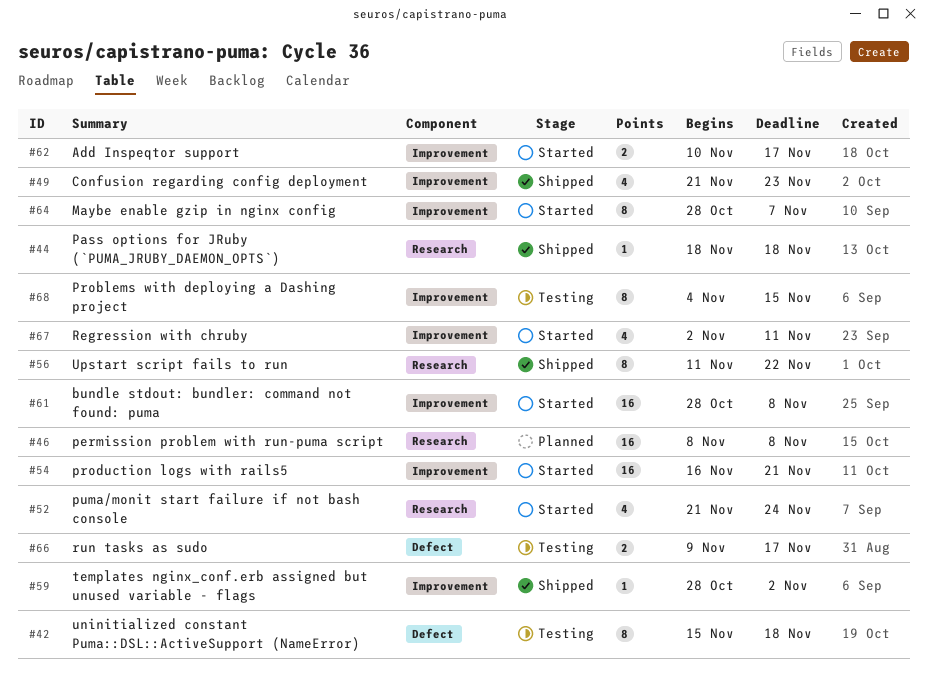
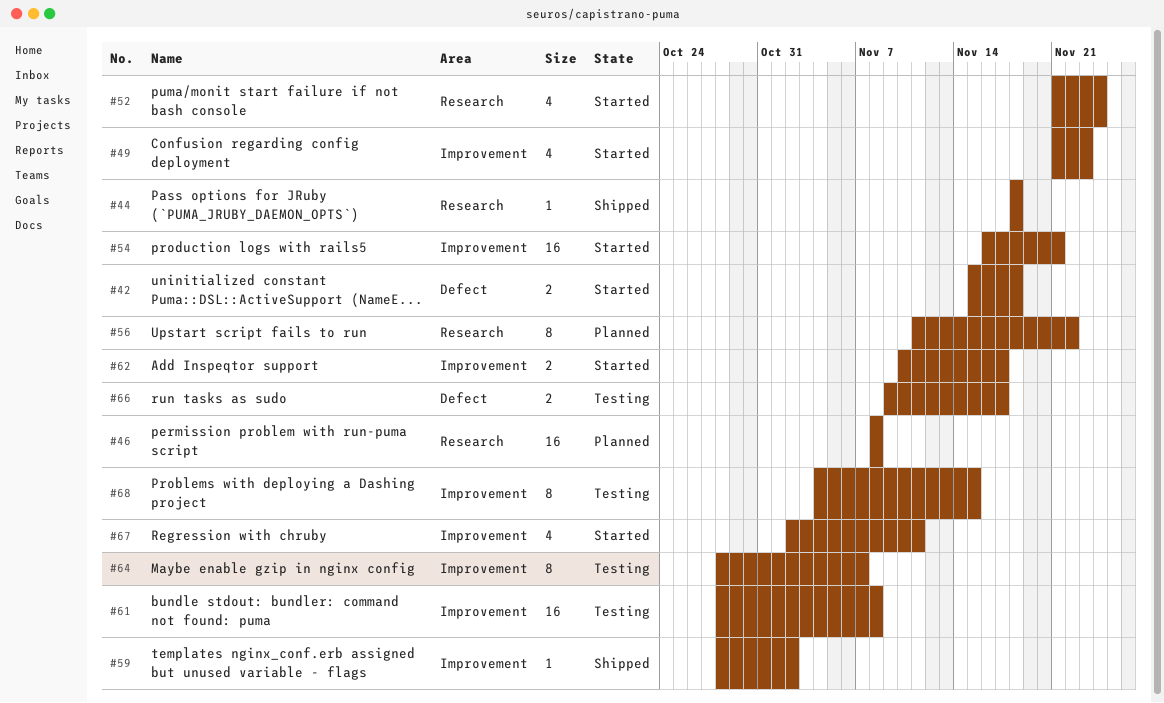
#42, status: Testing -> Started
#42, estimate: 8 -> 2
#49, status: Shipped -> Started
#56, status: Shipped -> Planned
#61, status: Started -> Testing
#64, status: Started -> Testing

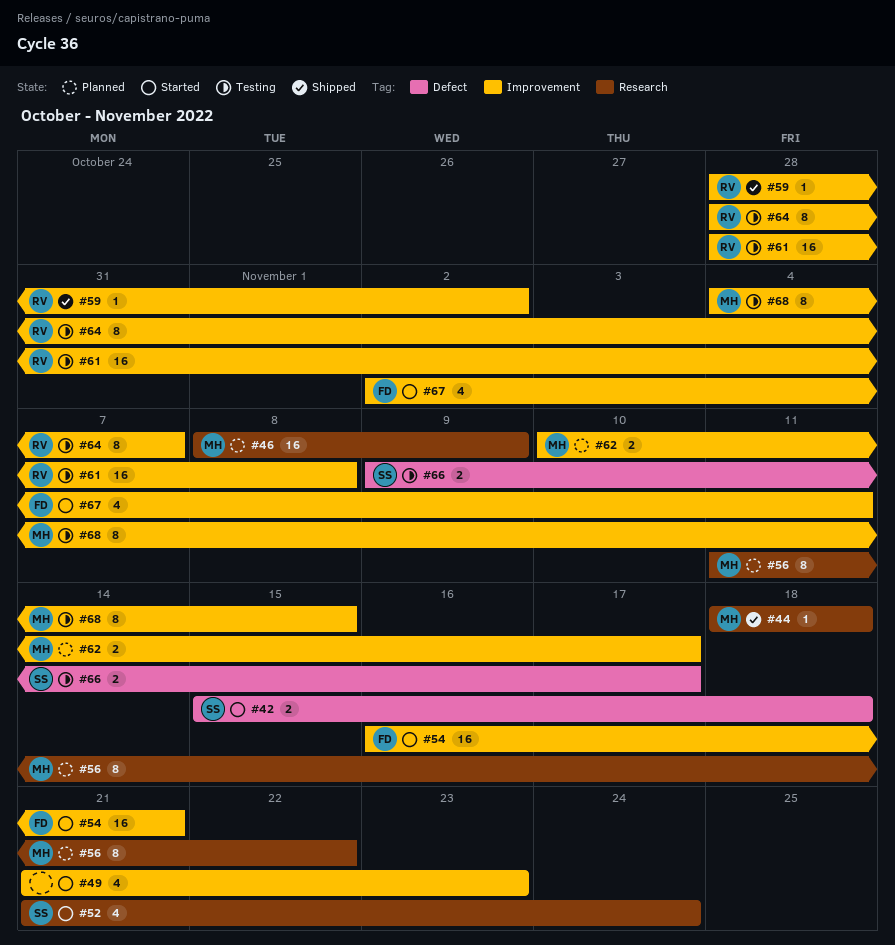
#46, due: Nov 8 -> Nov 9
#62, status: Started -> Planned

